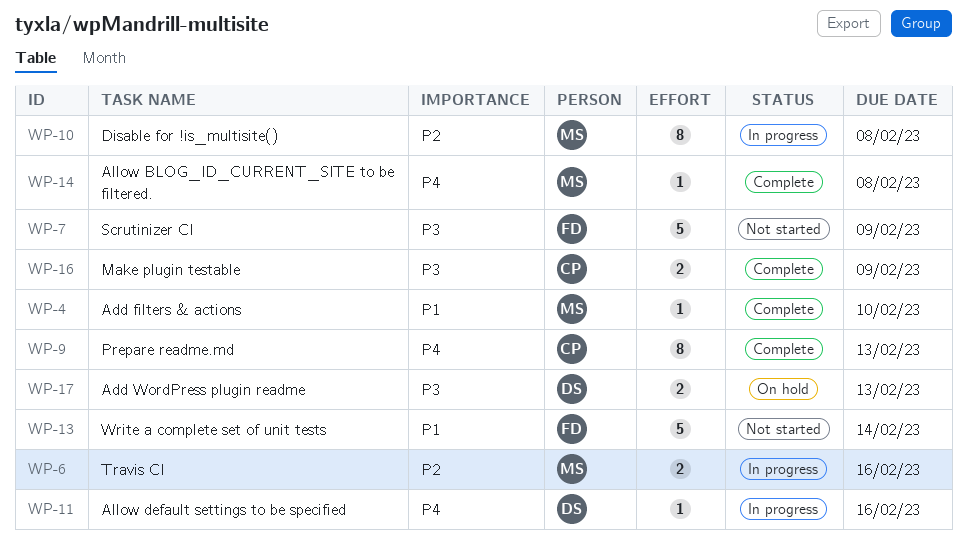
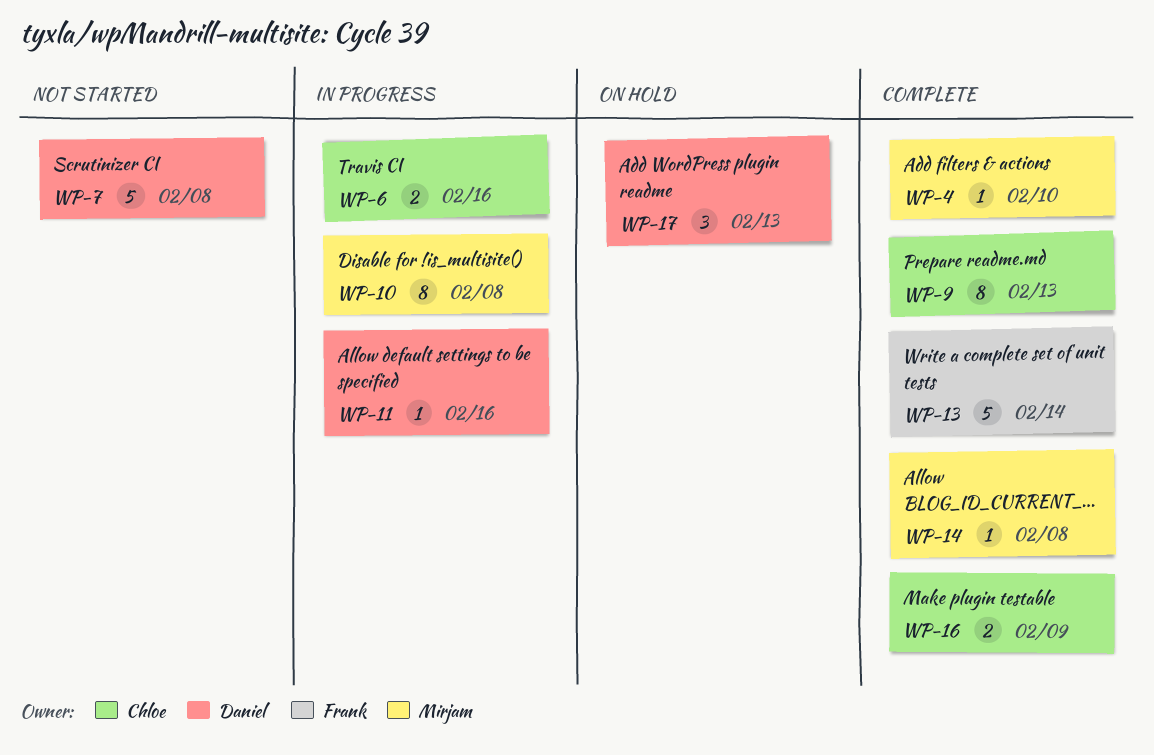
WP-6, owner: Mirjam -> Chloe
WP-7, owner: Frank -> Daniel
WP-7, due: Feb 9 -> Feb 8
WP-13, status: Not started -> Complete
WP-17, estimate: 2 -> 3

